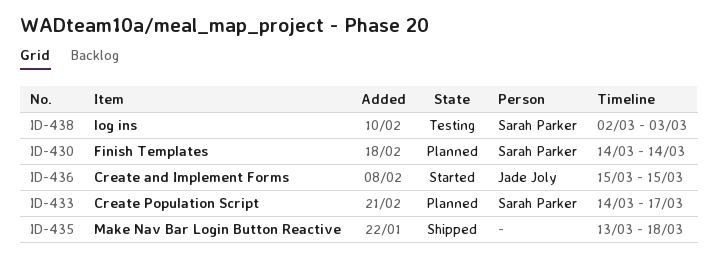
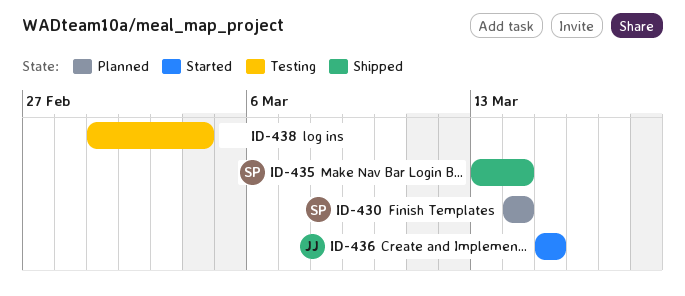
ID-433: present -> none
ID-435, owner: none -> Sarah Parker
ID-435, due: Mar 18 -> Mar 14
ID-438, owner: Sarah Parker -> none
ID-438, start: Mar 2 -> Mar 1
ID-438, due: Mar 3 -> Mar 4

